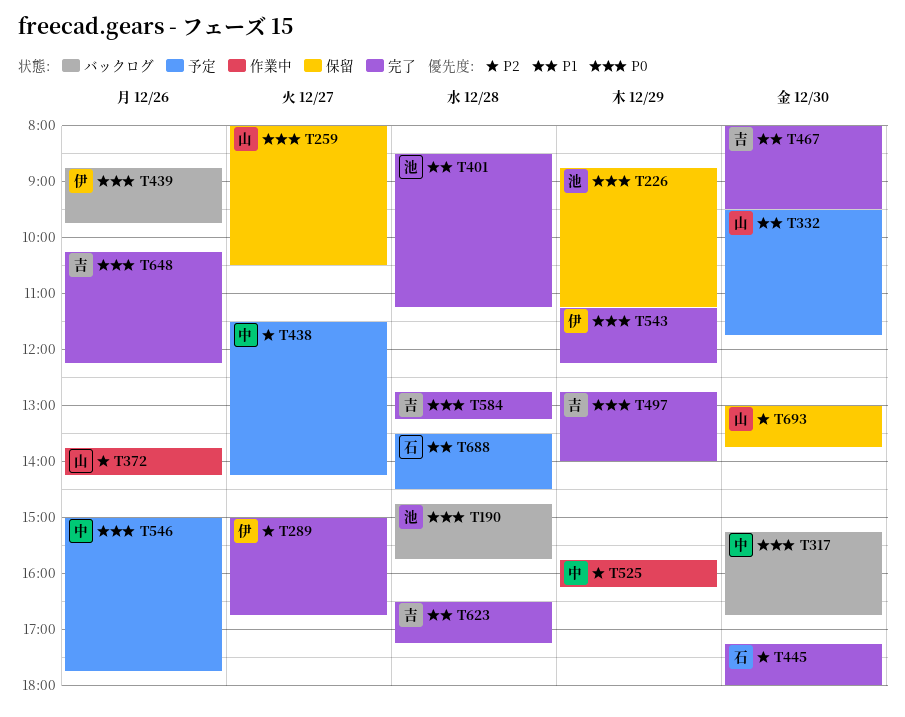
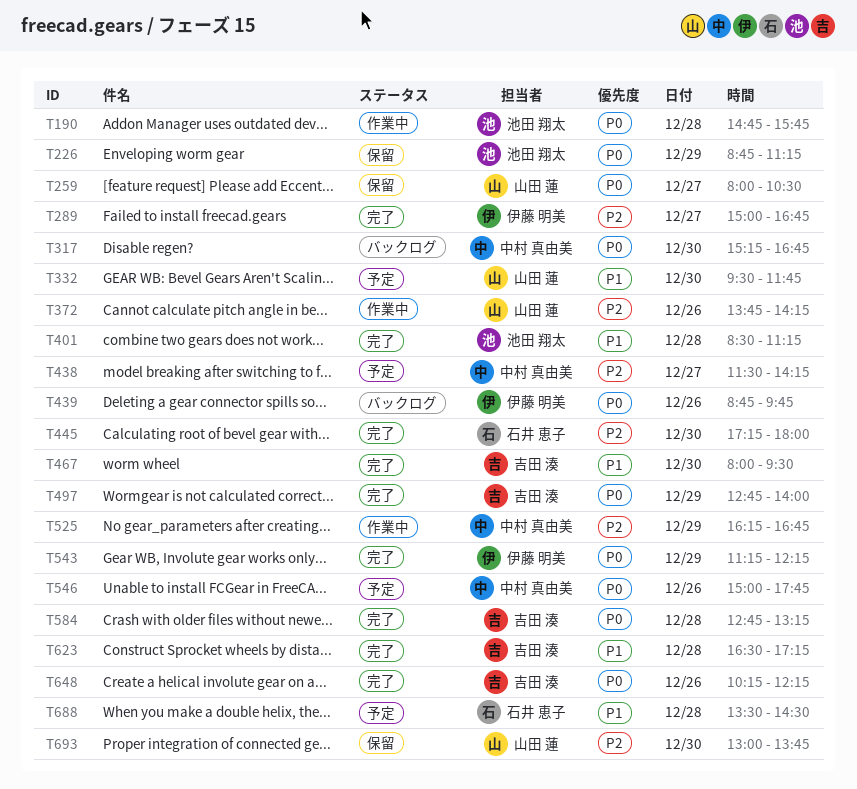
T190, status: バックログ -> 作業中
T525, begins: 15:45 -> 16:15
T525, ends: 16:15 -> 16:45

